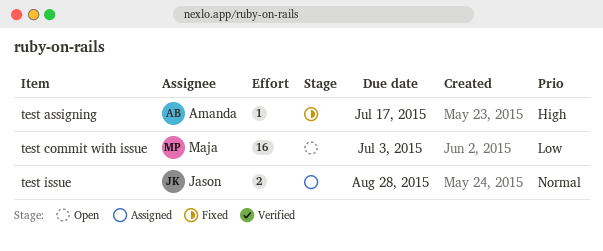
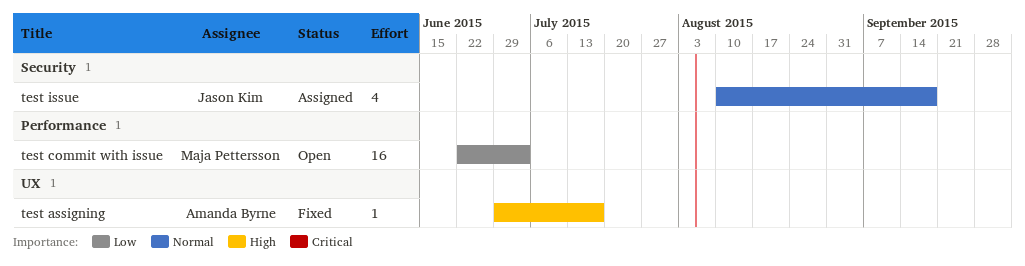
test issue, estimate: 2 -> 4
test issue, due: Aug 28 -> Sep 18

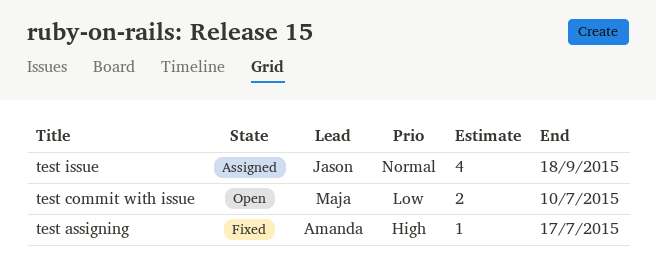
test commit with issue, estimate: 16 -> 2
test commit with issue, due: Jul 3 -> Jul 10

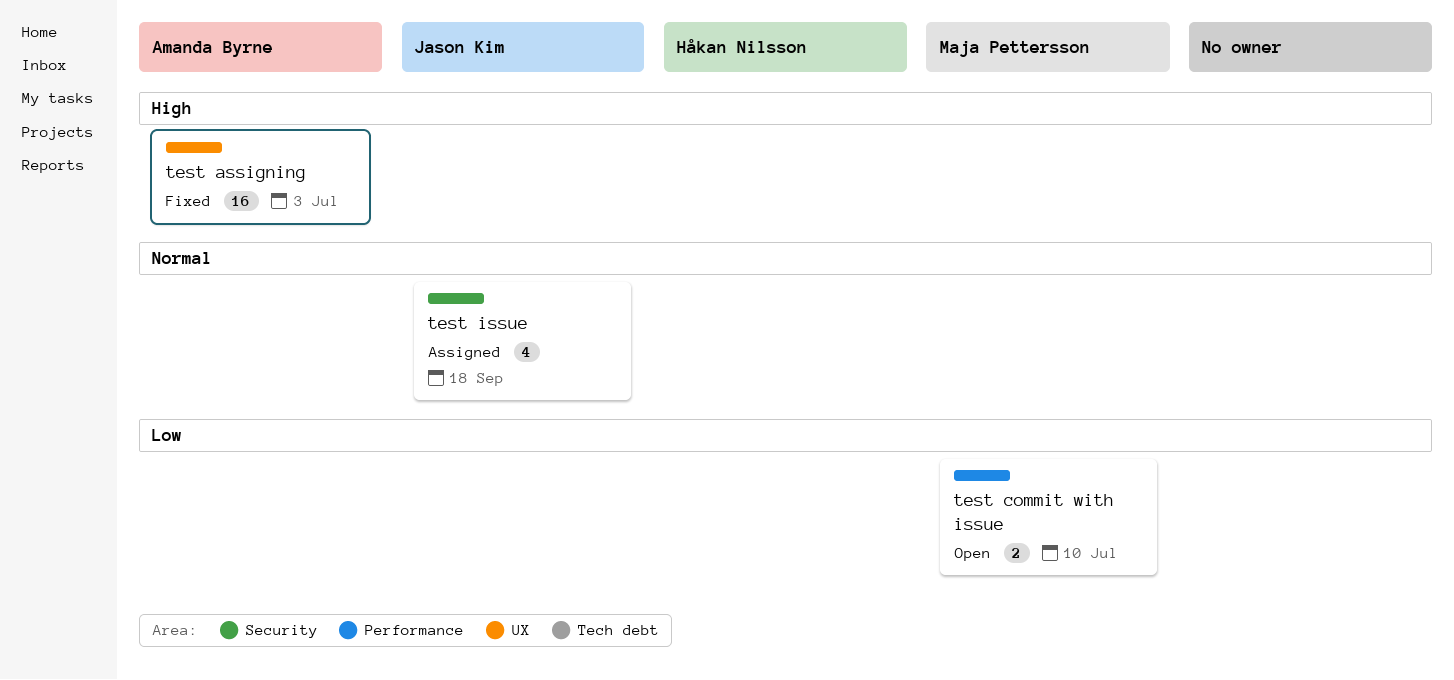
test assigning, estimate: 1 -> 16
test assigning, due: Jul 17 -> Jul 3

